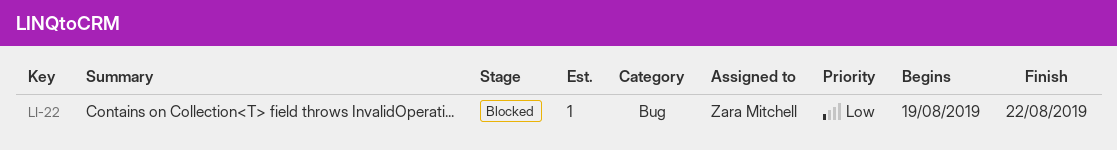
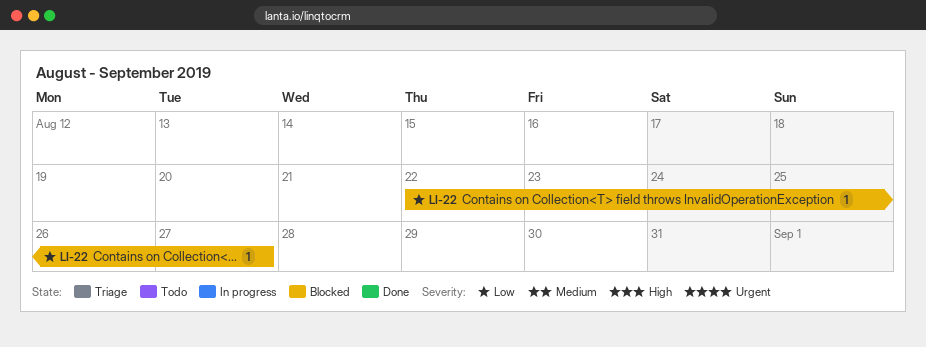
LI-22, start: Aug 19 -> Aug 22
LI-22, due: Aug 22 -> Aug 27

